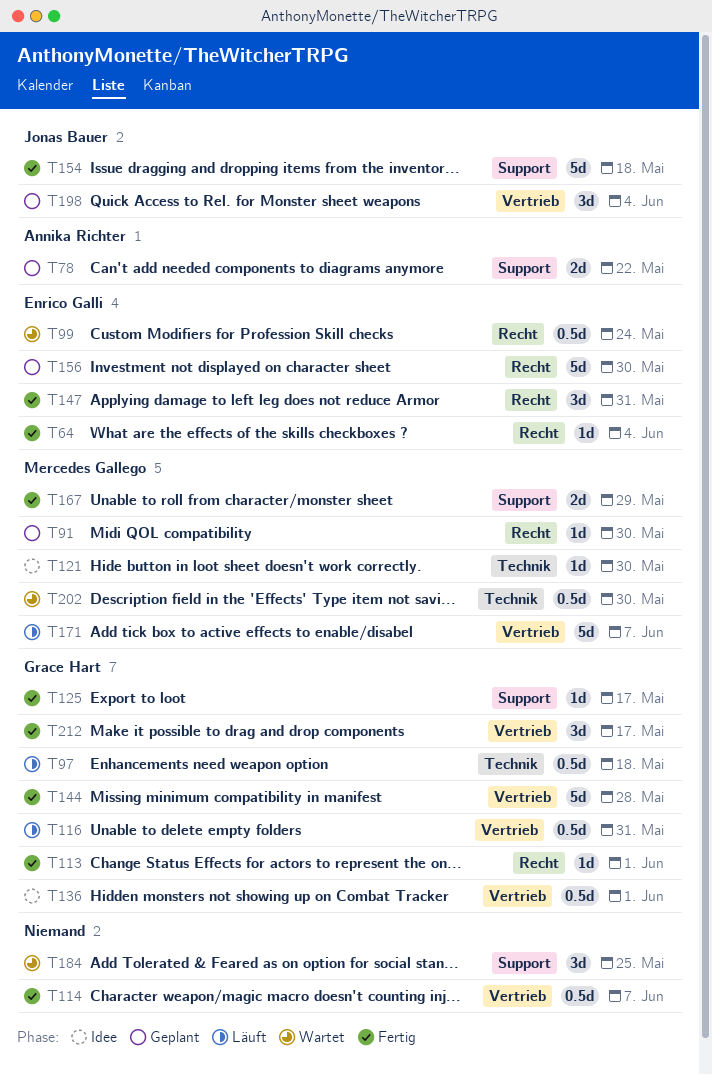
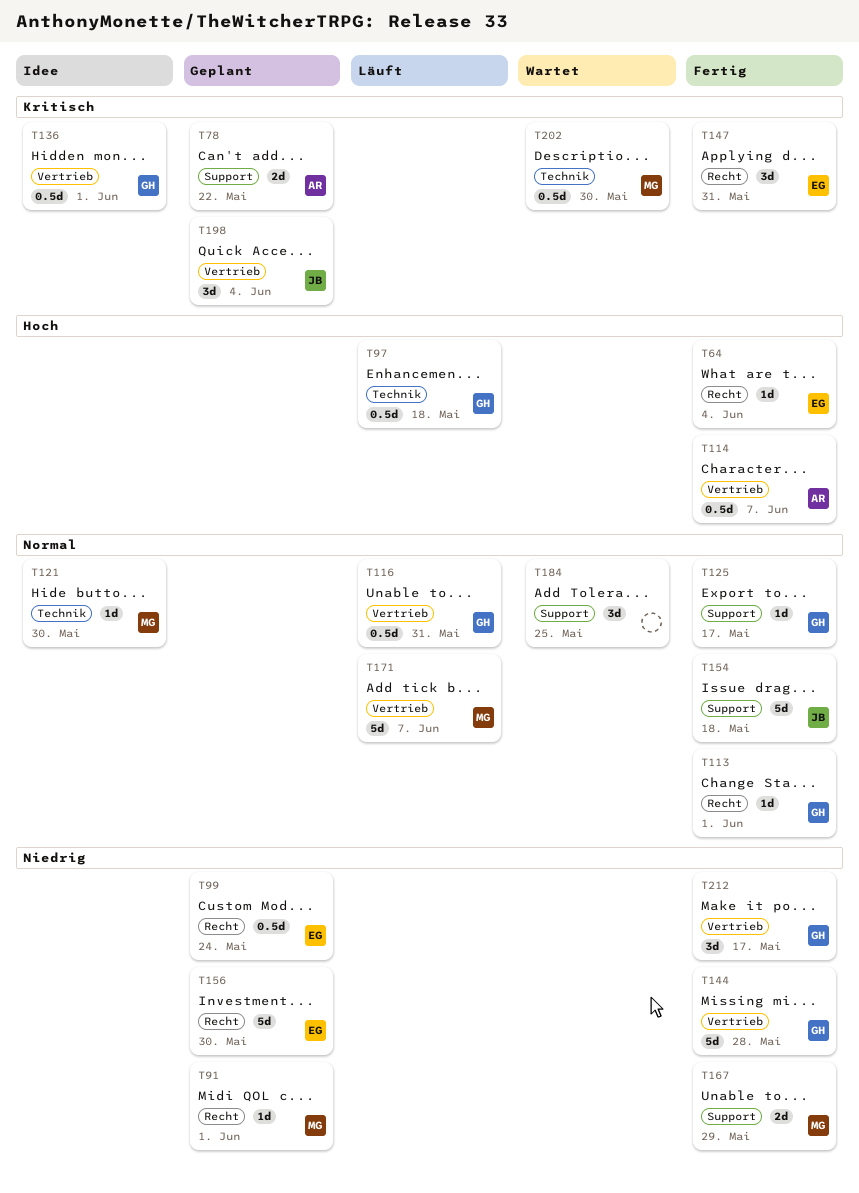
T91, due: May 30 -> Jun 1
T99, status: Wartet -> Geplant
T114, owner: none -> Annika Richter

